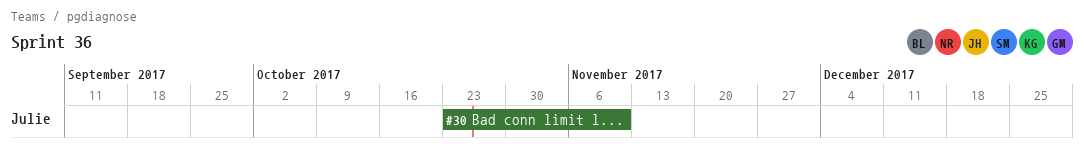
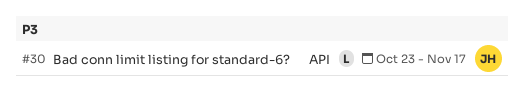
#30, due: Nov 10 -> Nov 17

